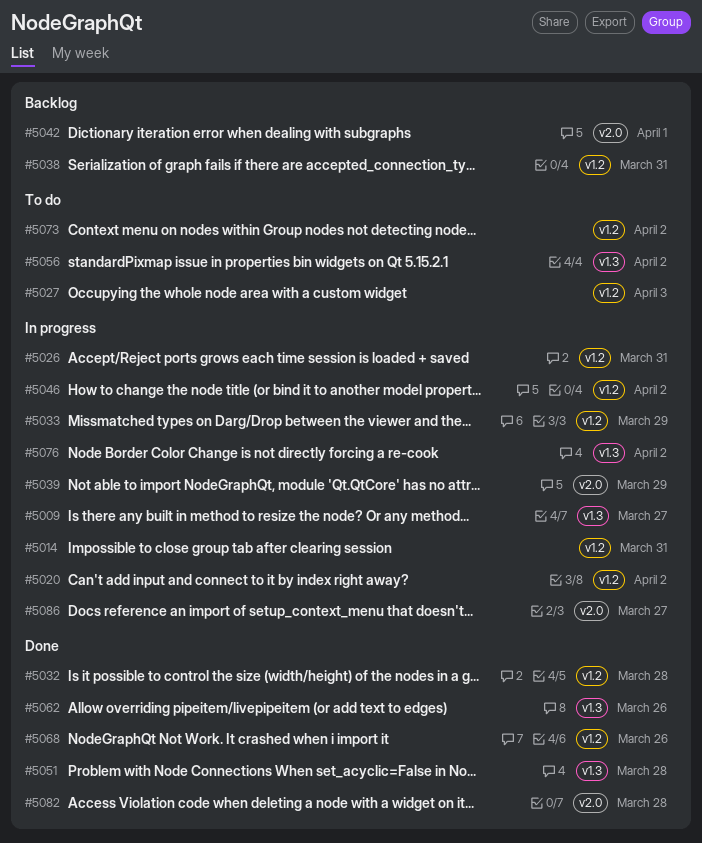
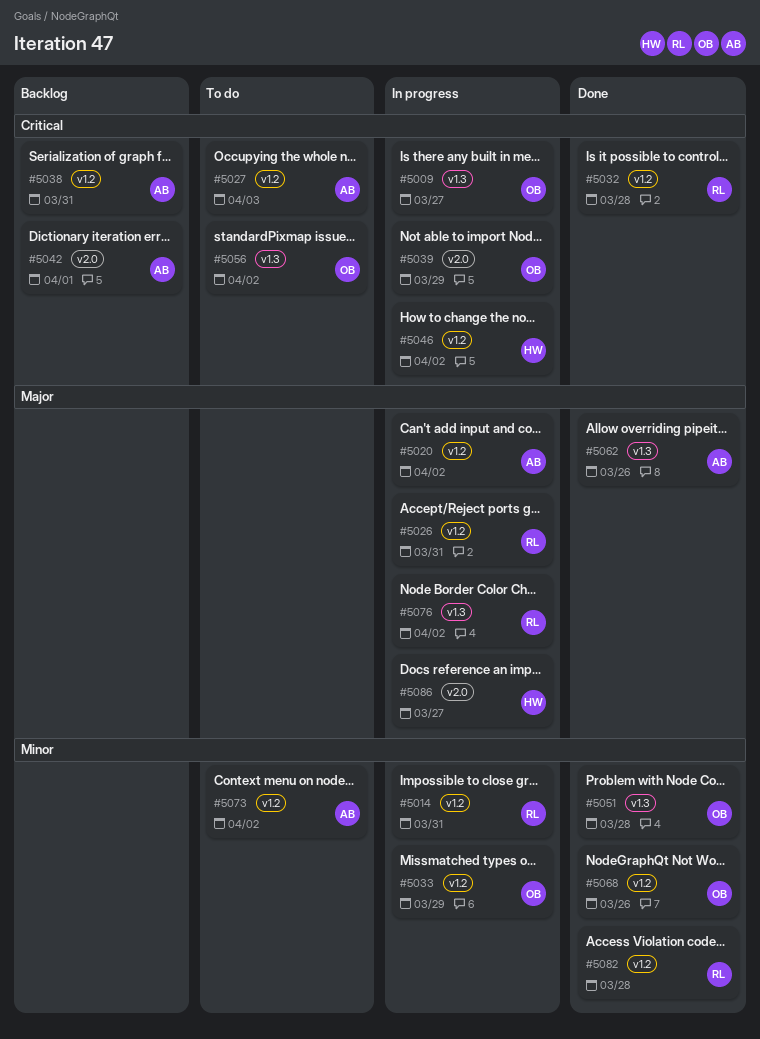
#5082, label: v2.0 -> v1.2

